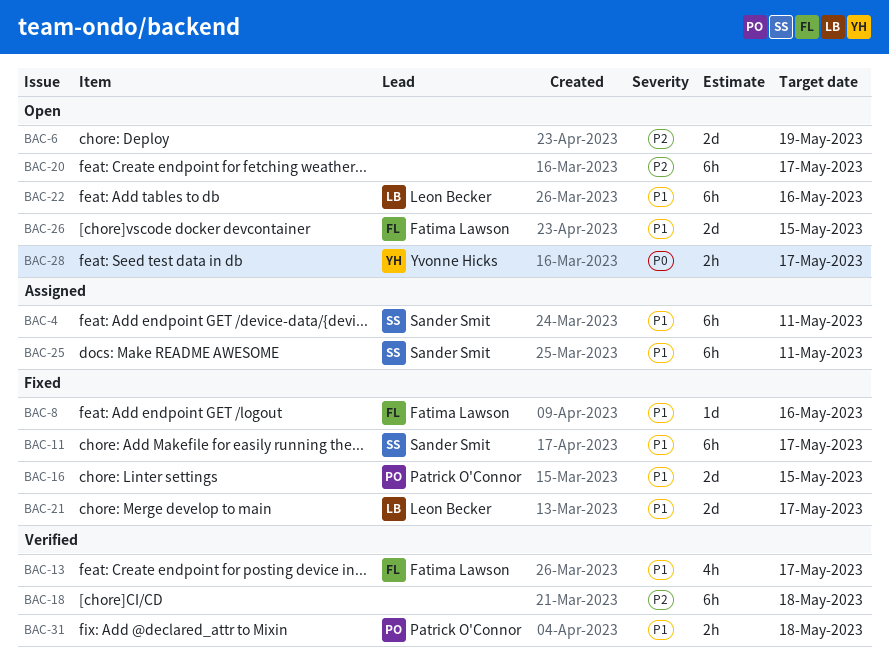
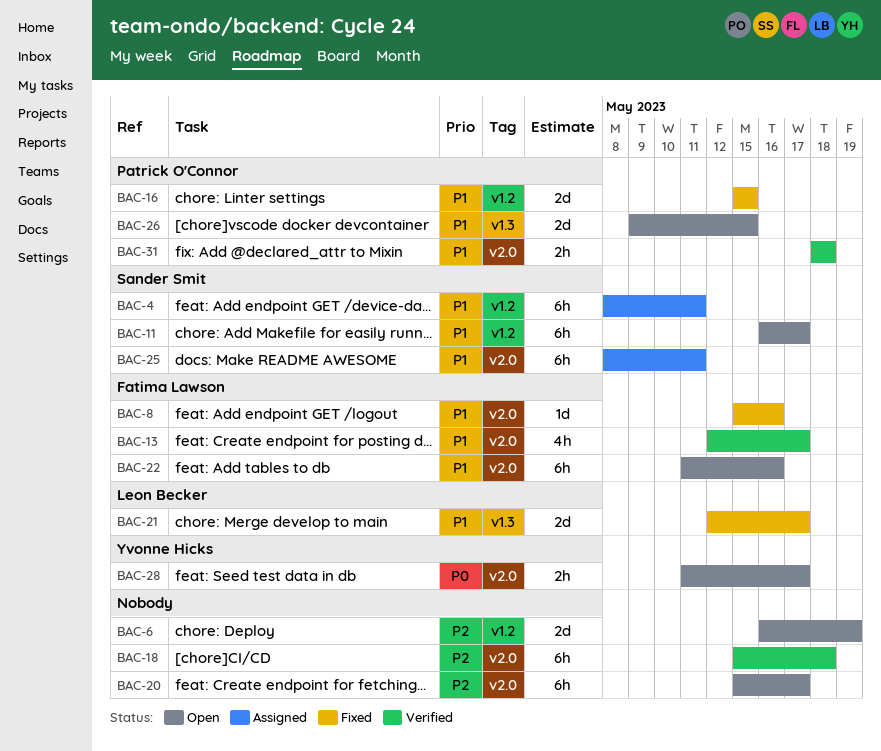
BAC-11, status: Fixed -> Open
BAC-22, owner: Leon Becker -> Fatima Lawson
BAC-26, owner: Fatima Lawson -> Patrick O'Connor

